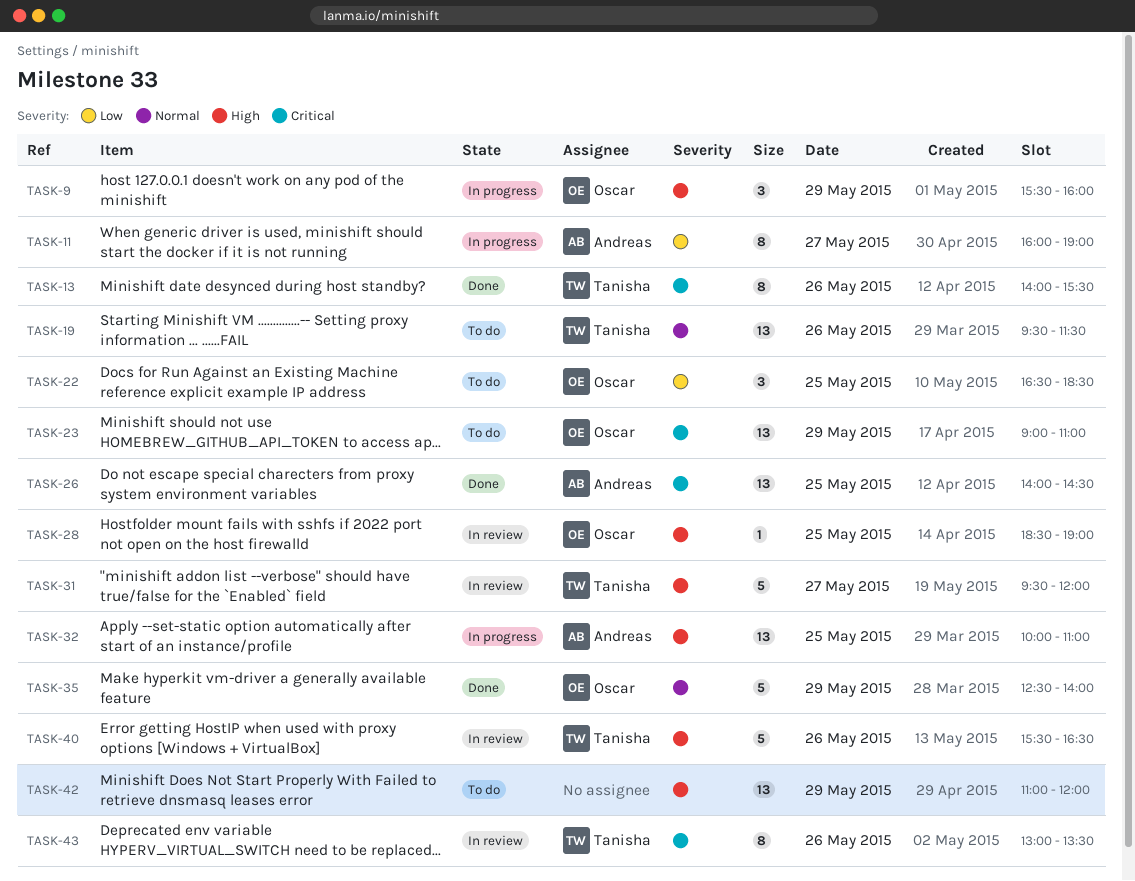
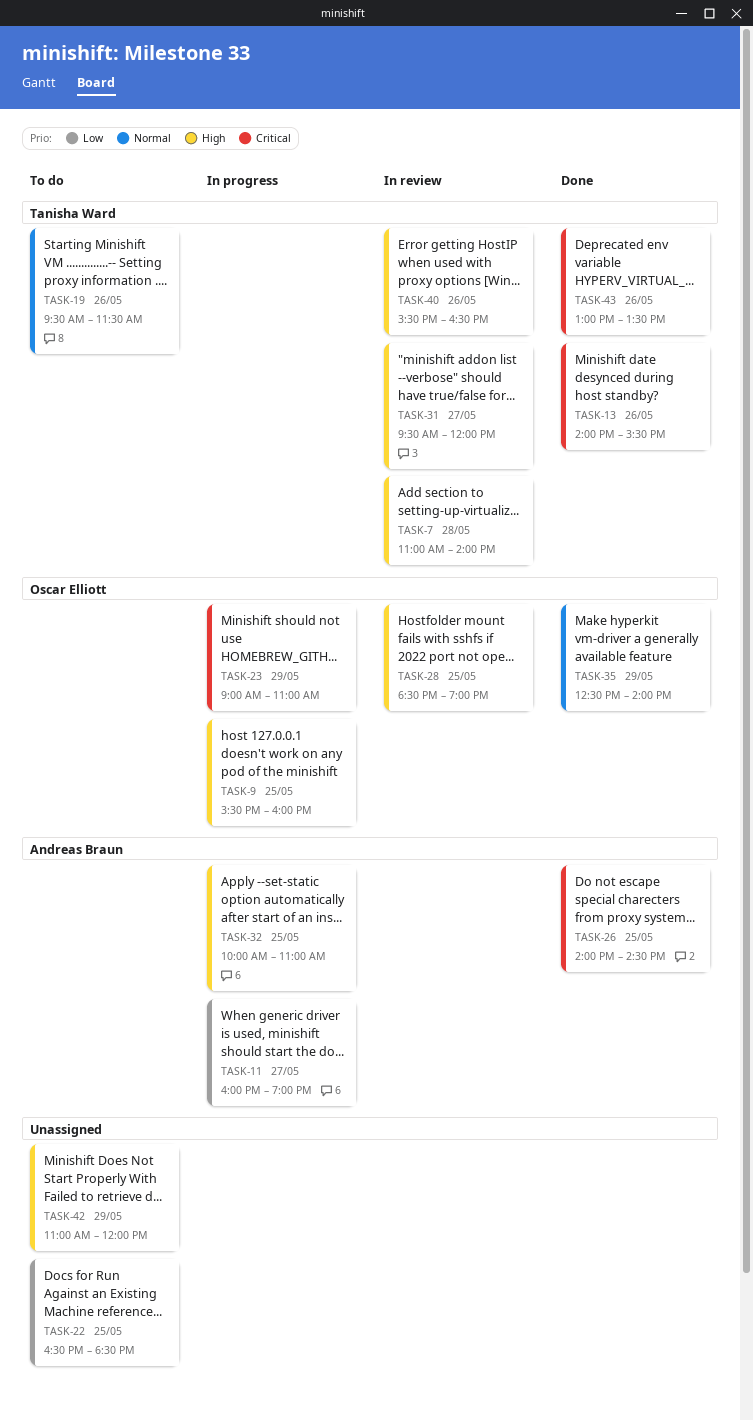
TASK-7: none -> present
TASK-9, day: May 29 -> May 25
TASK-22, owner: Oscar Elliott -> none
TASK-23, status: To do -> In progress
TASK-43, status: In review -> Done

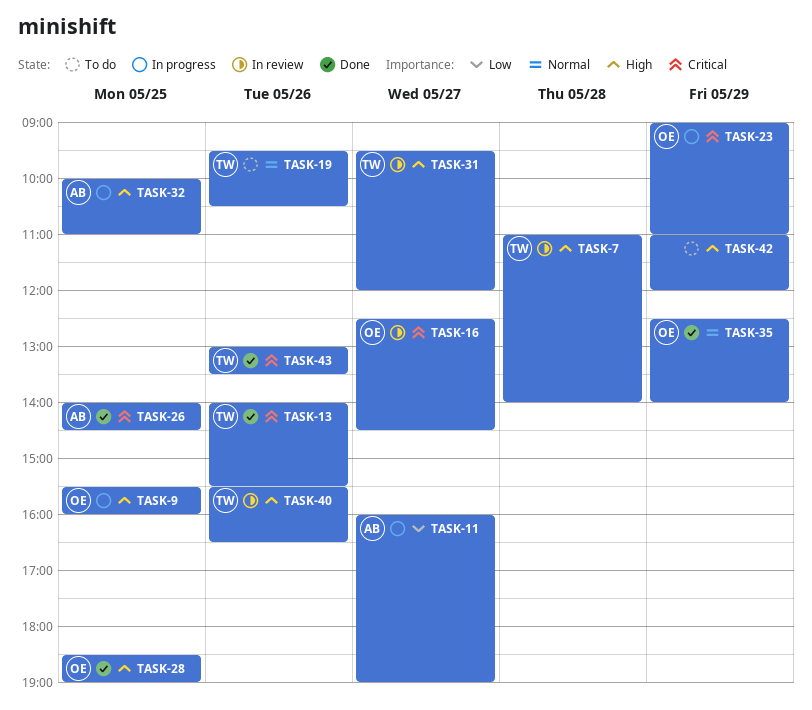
TASK-16: none -> present
TASK-19, ends: 11:30 -> 10:30
TASK-22: present -> none
TASK-28, status: In review -> Done

